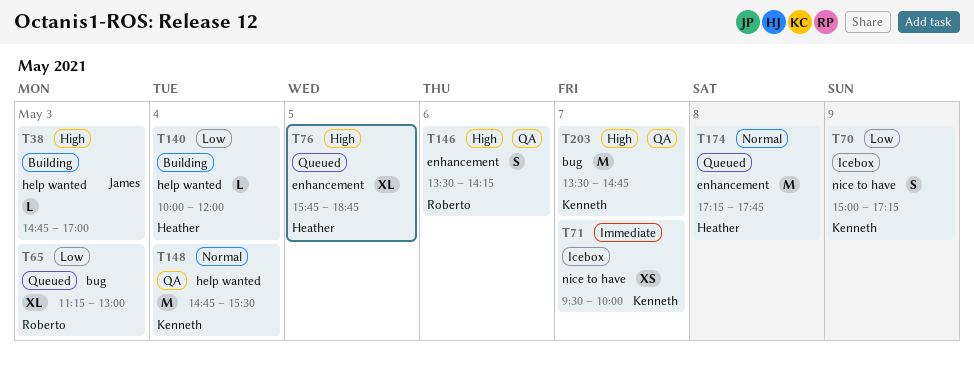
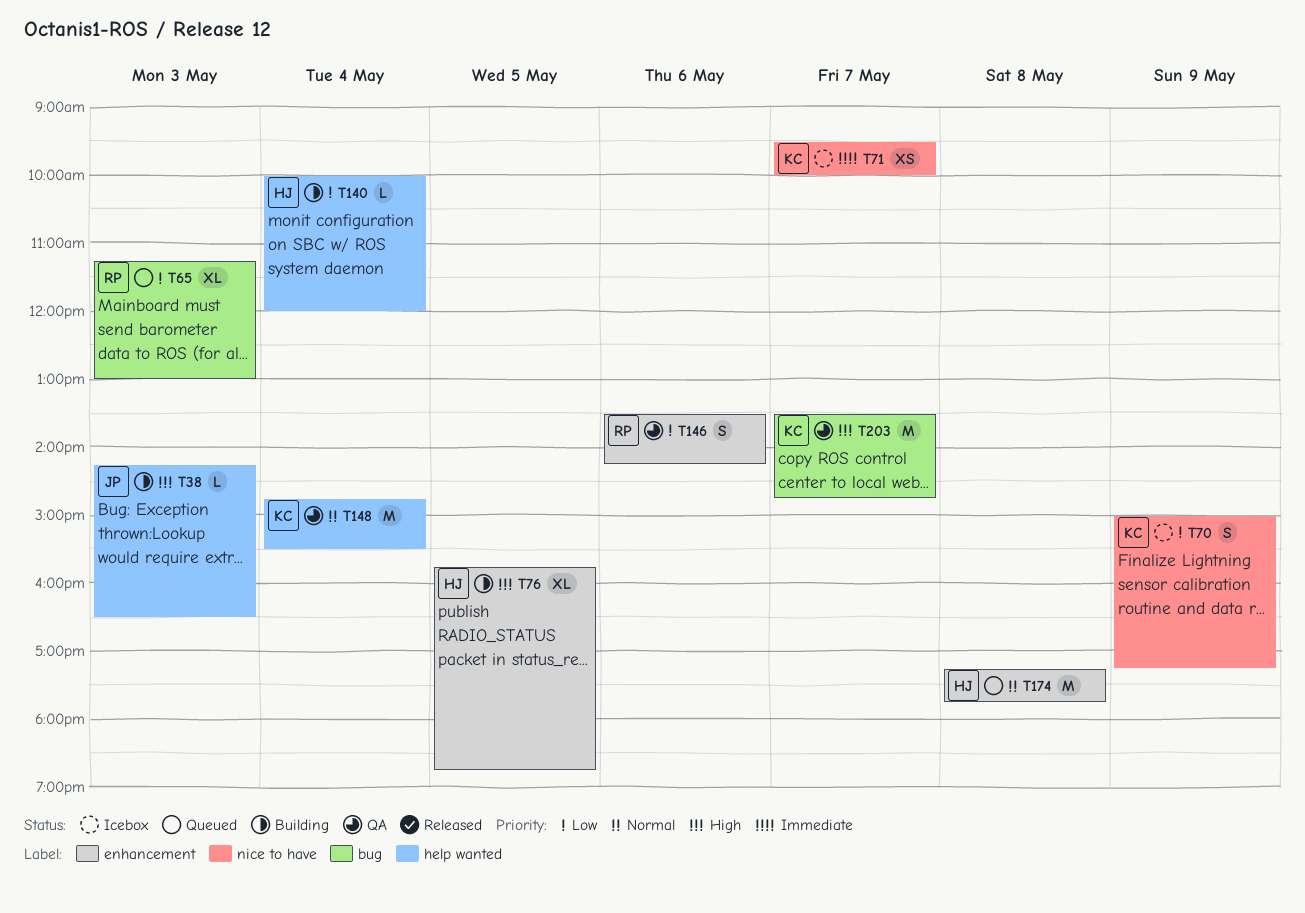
T38, begins: 14:45 -> 14:15
T38, ends: 17:00 -> 16:30
T76, status: Queued -> Building
T146, priority: High -> Low

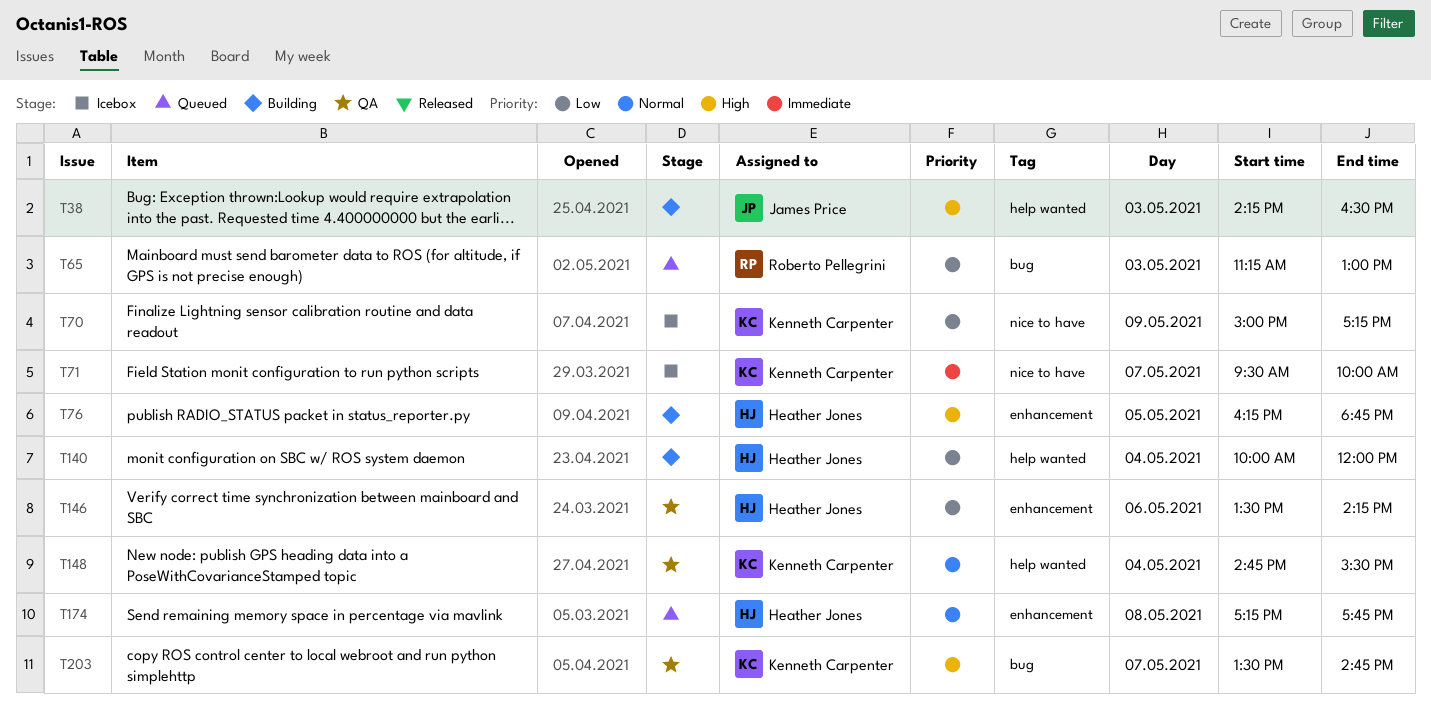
T76, begins: 15:45 -> 16:15
T146, owner: Roberto Pellegrini -> Heather Jones

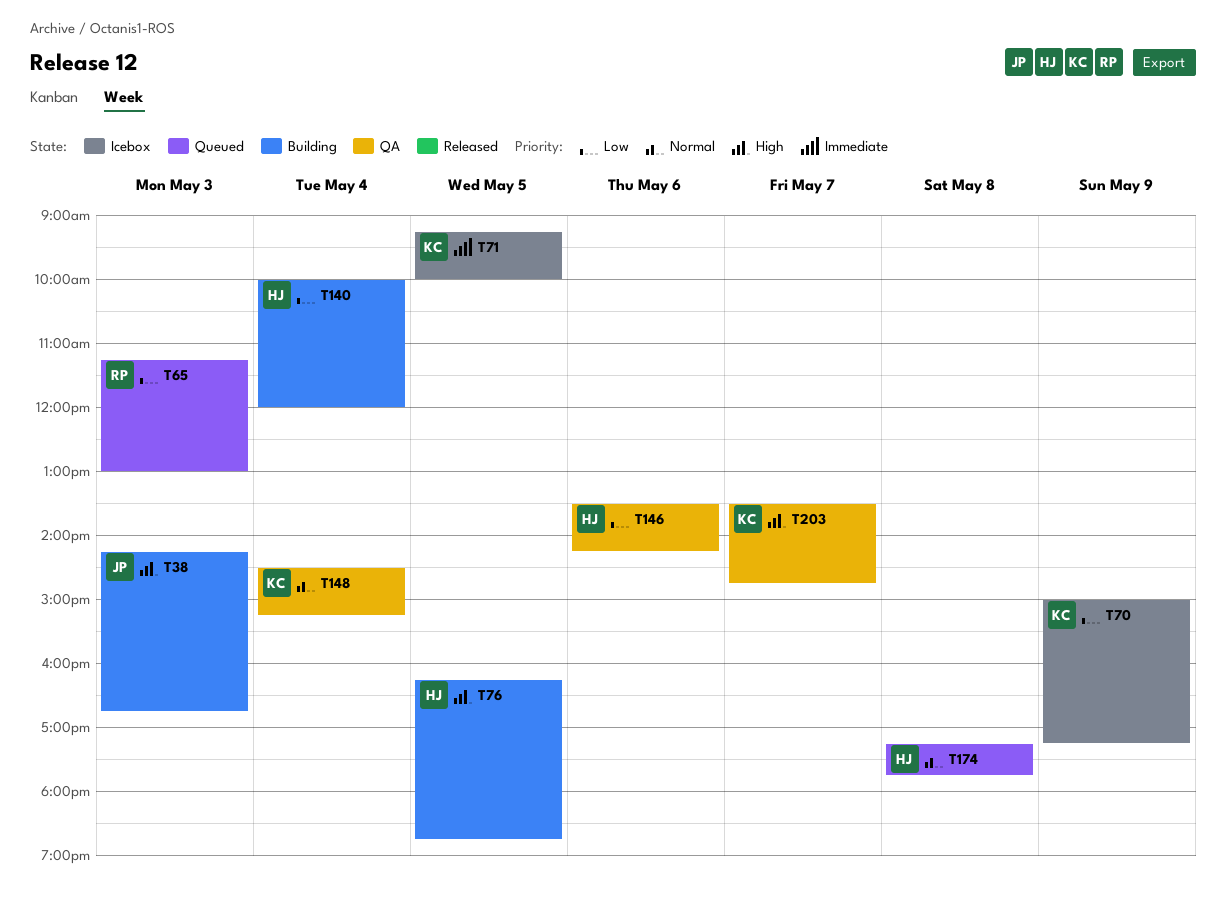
T38, ends: 16:30 -> 16:45
T71, day: May 7 -> May 5
T71, begins: 09:30 -> 09:15
T148, begins: 14:45 -> 14:30
T148, ends: 15:30 -> 15:15

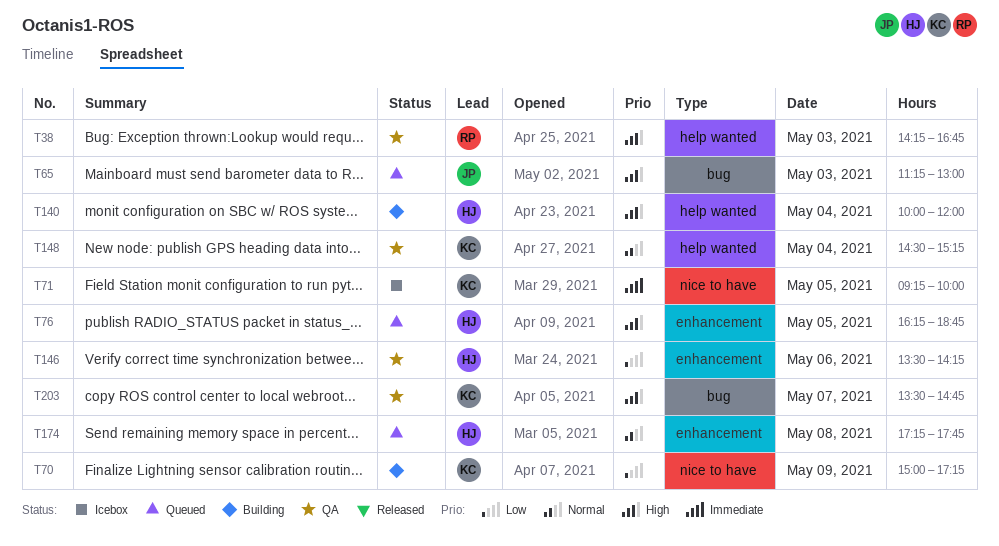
T38, status: Building -> QA
T38, owner: JP -> RP
T65, owner: RP -> JP
T65, priority: Low -> High
T70, status: Icebox -> Building
T76, status: Building -> Queued
T140, priority: Low -> High

